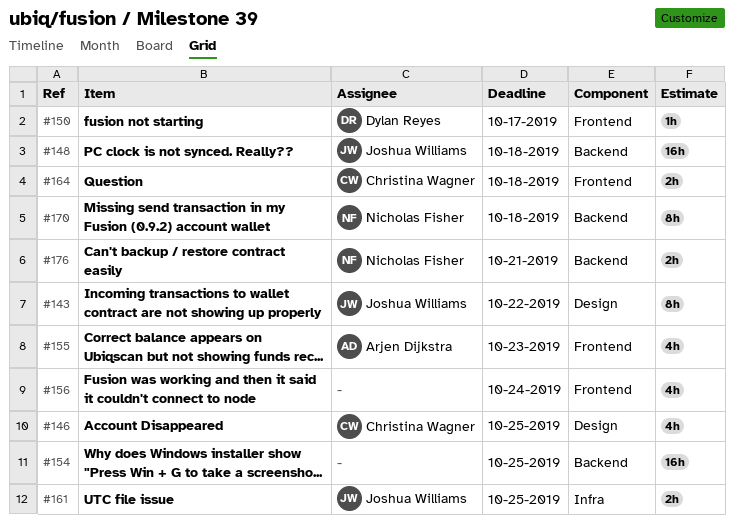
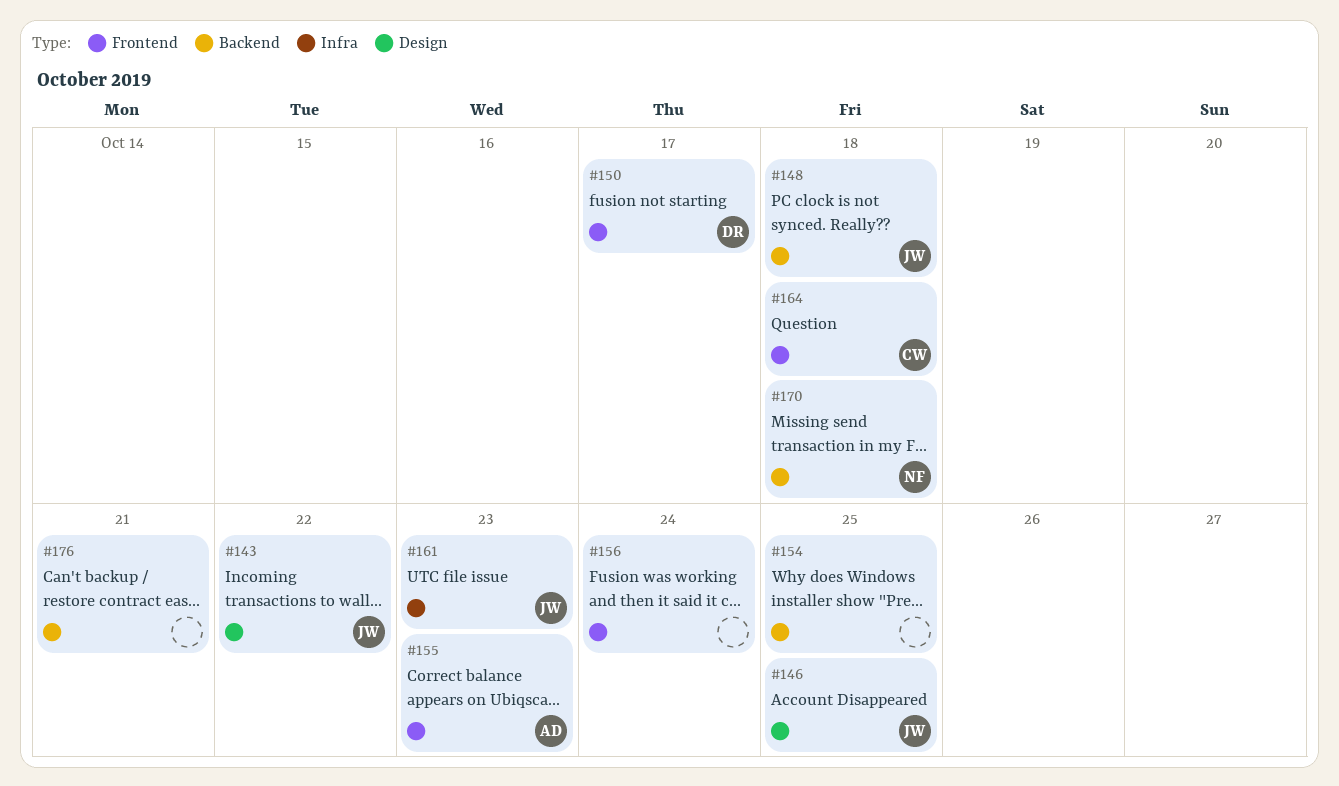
#146, owner: Christina Wagner -> Joshua Williams
#161, due: Oct 25 -> Oct 23
#176, owner: Nicholas Fisher -> none

